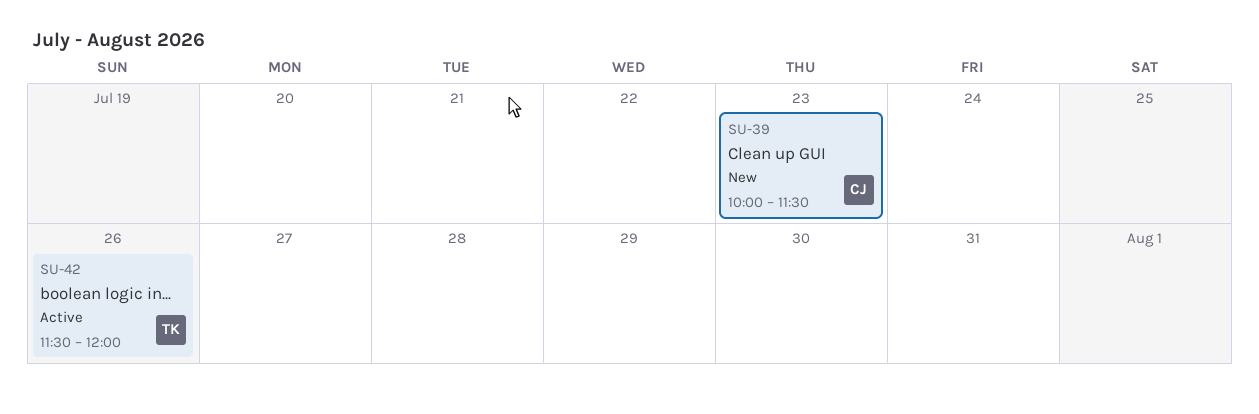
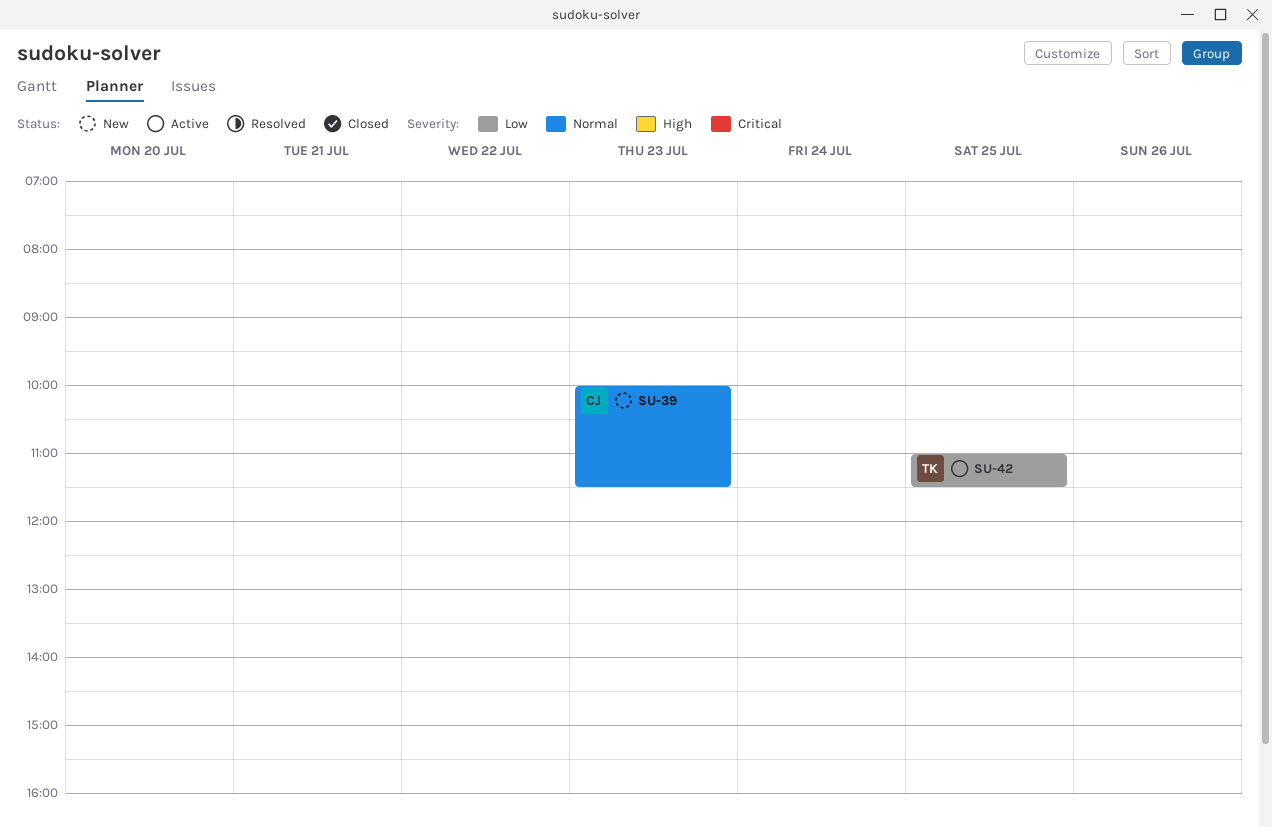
SU-42, day: Jul 26 -> Jul 25
SU-42, begins: 11:30 -> 11:00
SU-42, ends: 12:00 -> 11:30

